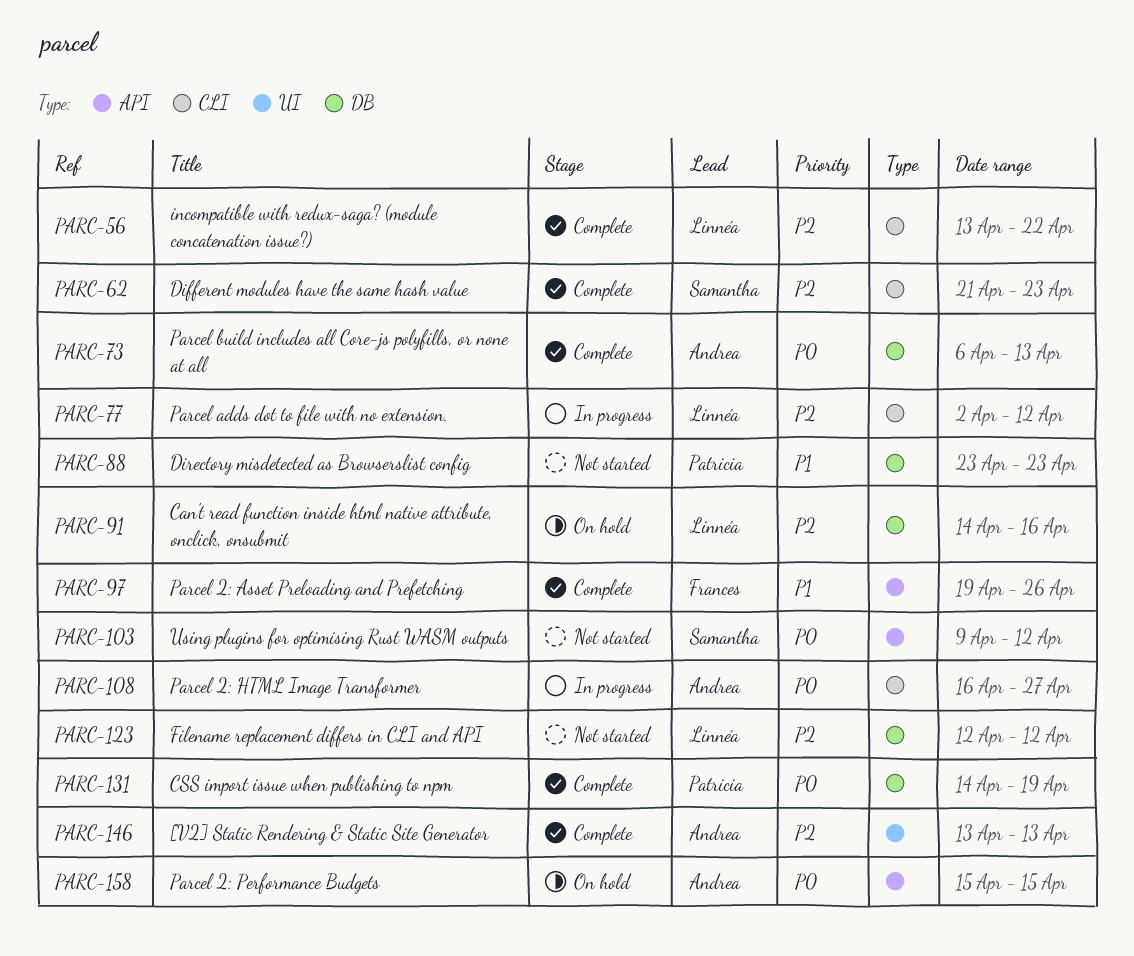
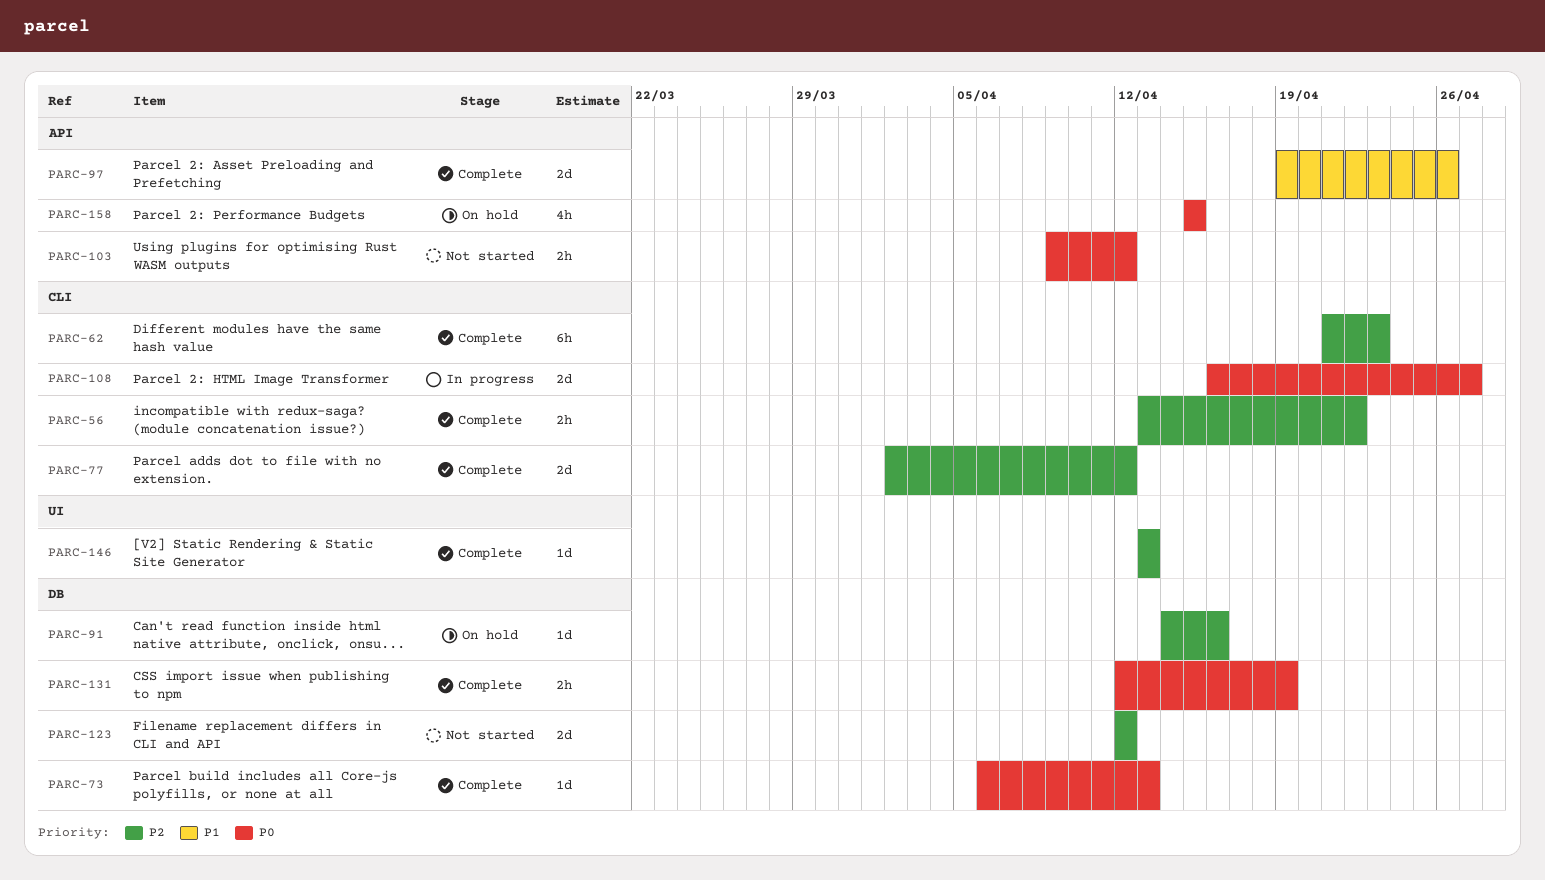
PARC-77, status: In progress -> Complete
PARC-88: present -> none
PARC-131, start: Apr 14 -> Apr 12

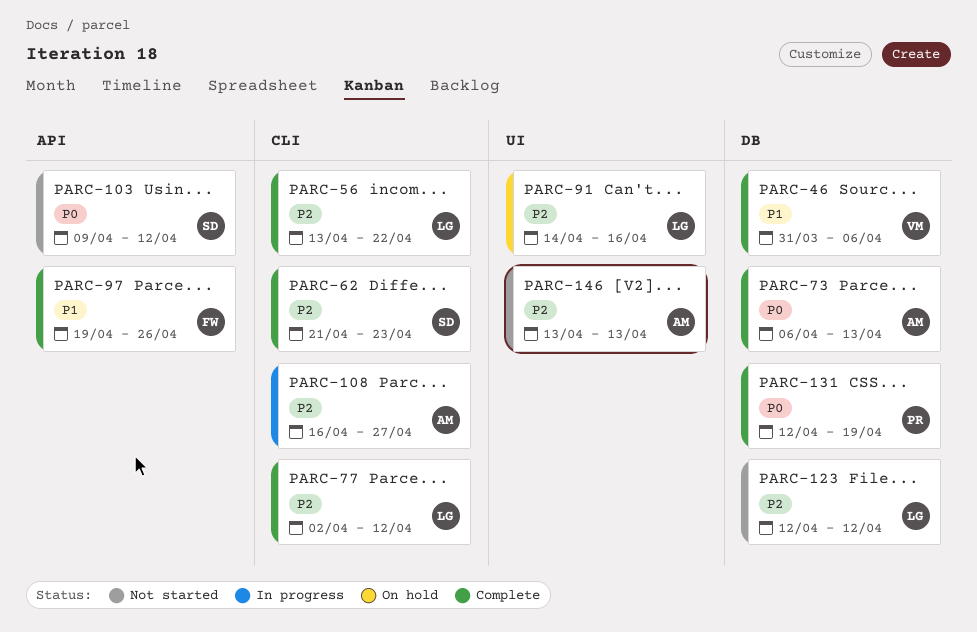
PARC-46: none -> present
PARC-91, label: DB -> UI
PARC-108, priority: P0 -> P2
PARC-146, status: Complete -> Not started
PARC-158: present -> none

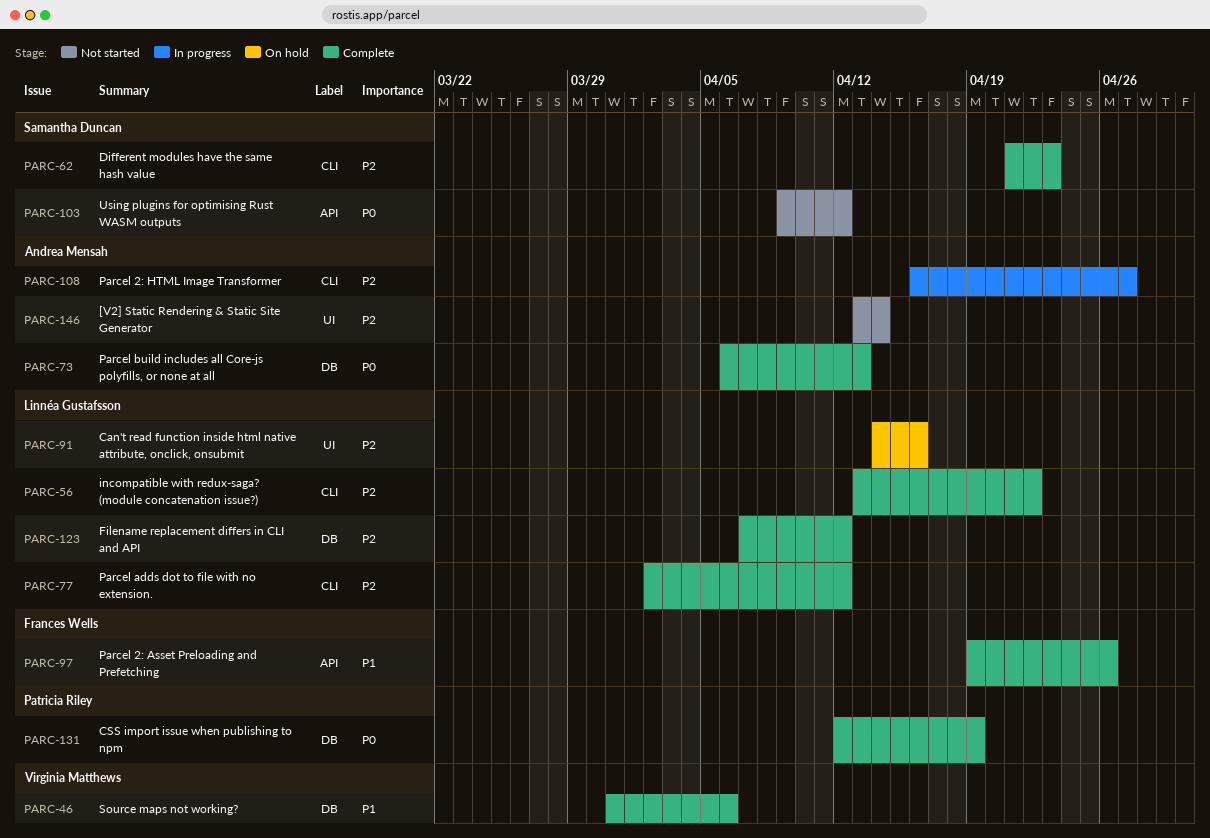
PARC-123, status: Not started -> Complete
PARC-123, start: Apr 12 -> Apr 7
PARC-146, due: Apr 13 -> Apr 14

